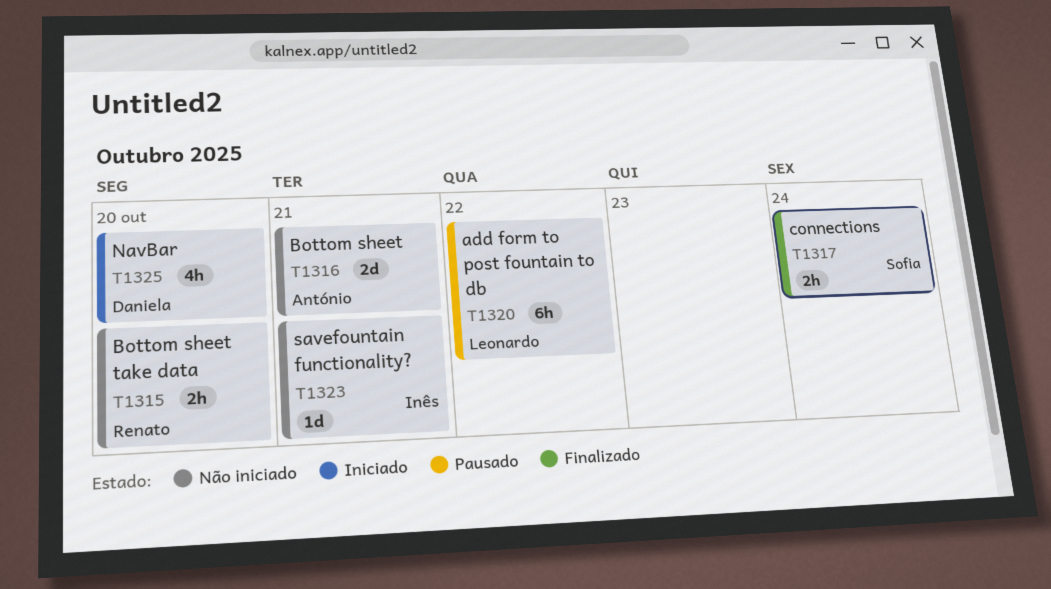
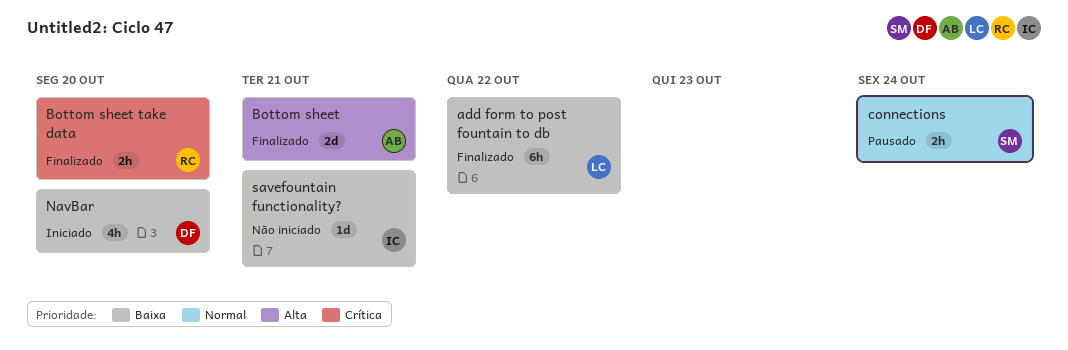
add form to post fountain to db, status: Pausado -> Finalizado
Bottom sheet, status: Não iniciado -> Finalizado
Bottom sheet take data, status: Não iniciado -> Finalizado
connections, status: Finalizado -> Pausado

